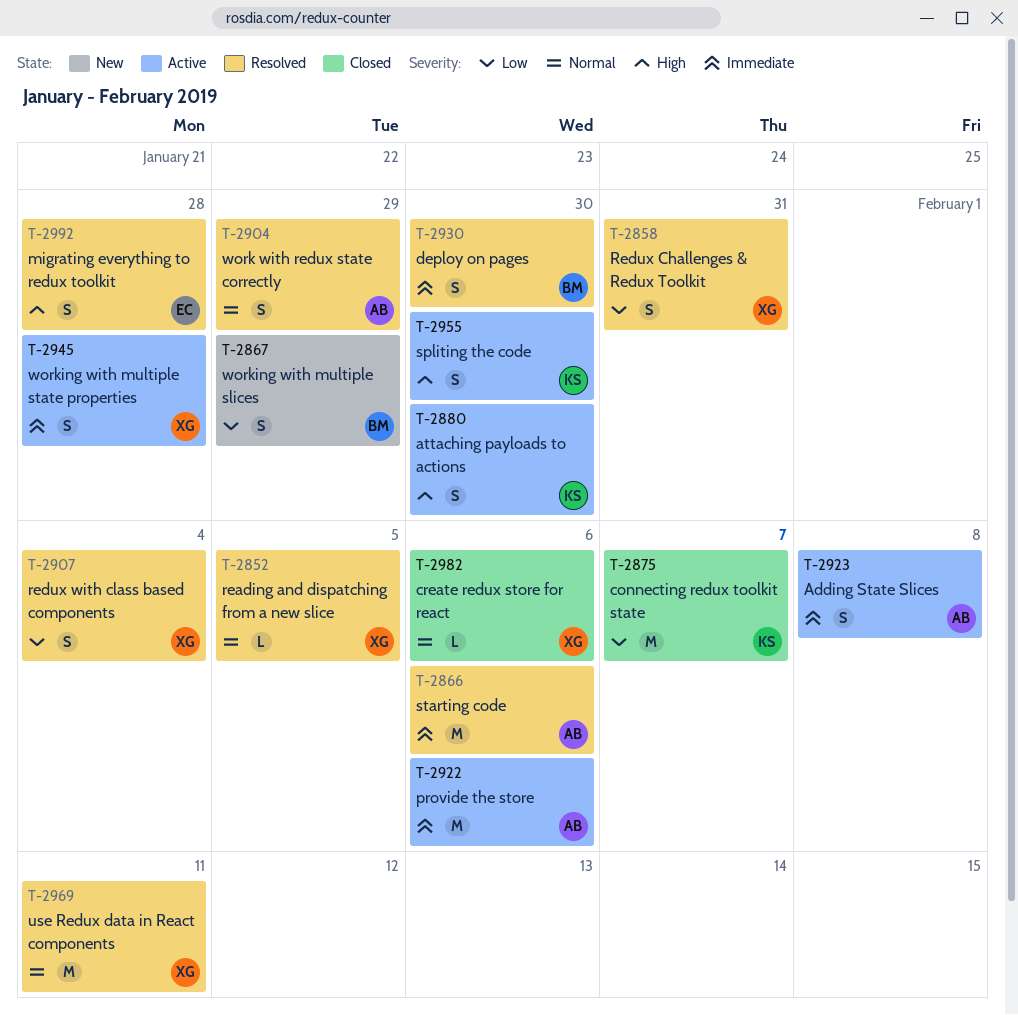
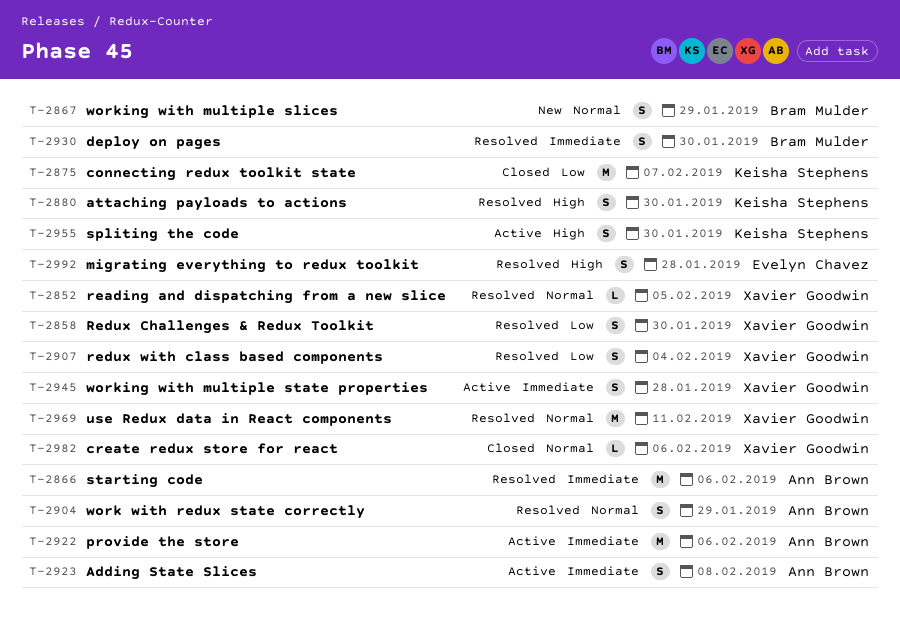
T-2858, due: Jan 31 -> Jan 30
T-2867, priority: Low -> Normal
T-2880, status: Active -> Resolved

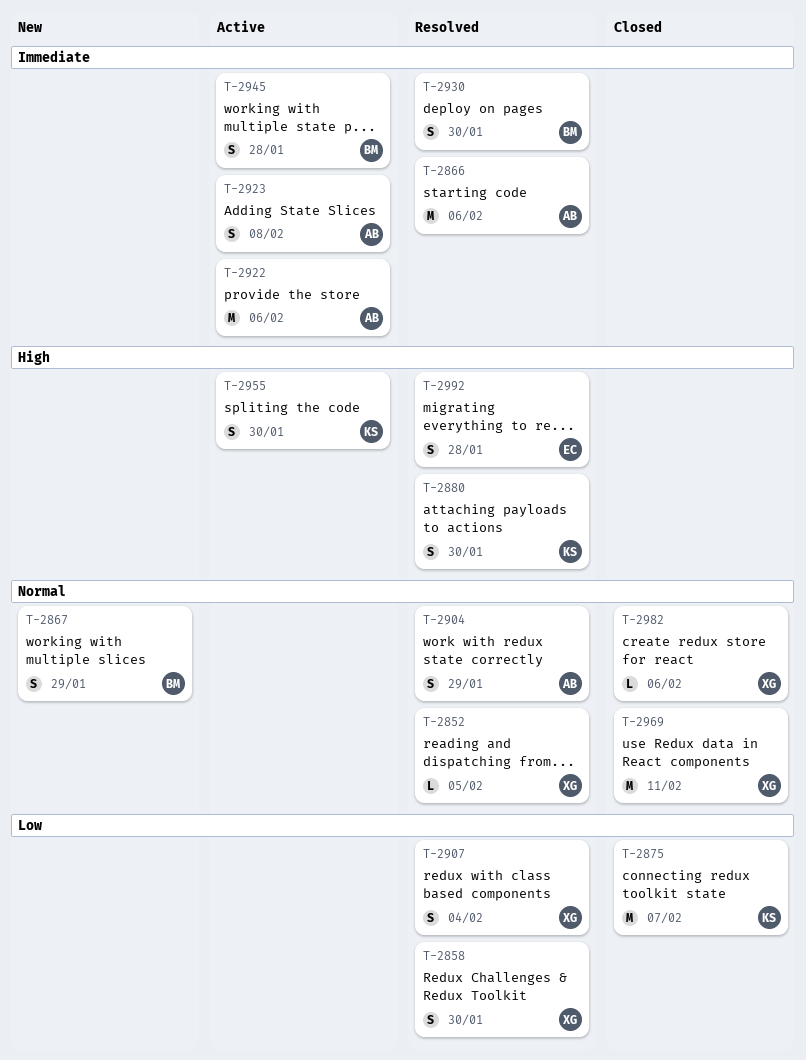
T-2945, owner: Xavier Goodwin -> Bram Mulder
T-2969, status: Resolved -> Closed

